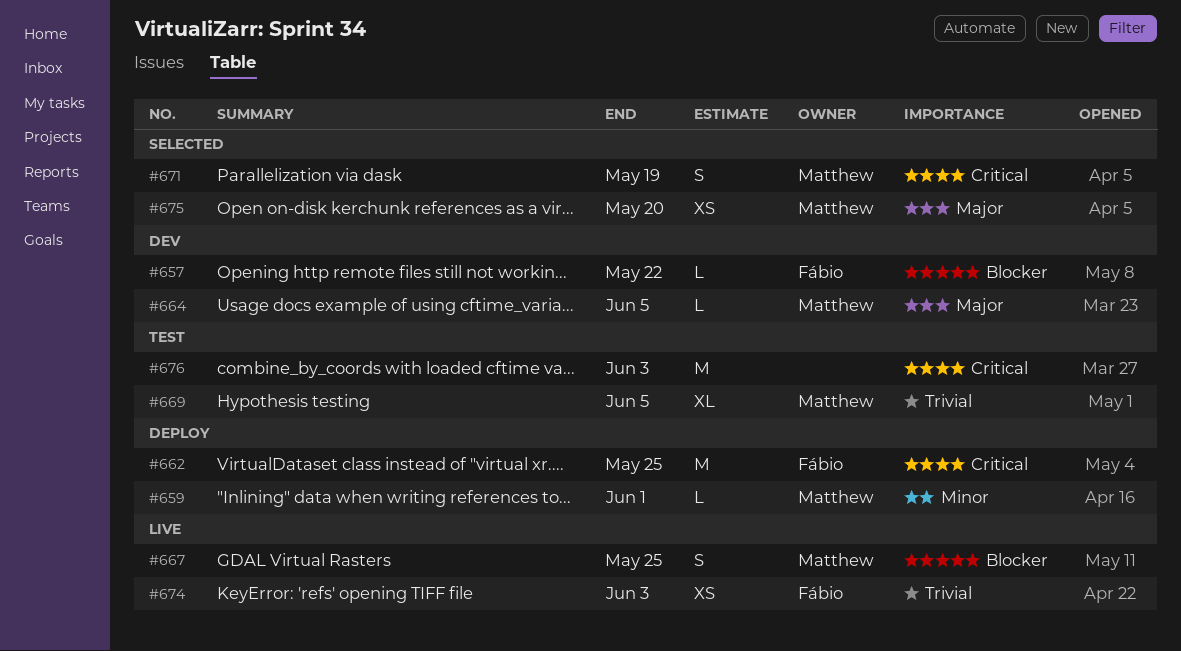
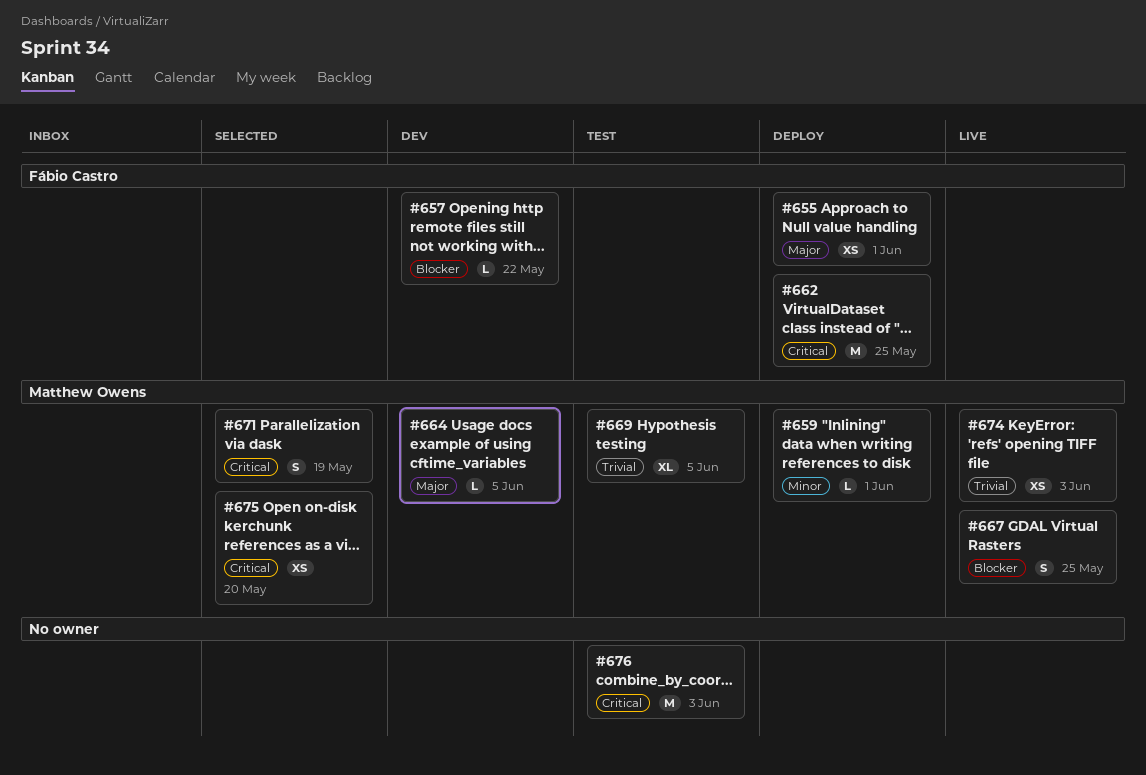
#655: none -> present
#674, owner: Fábio Castro -> Matthew Owens
#675, priority: Major -> Critical

